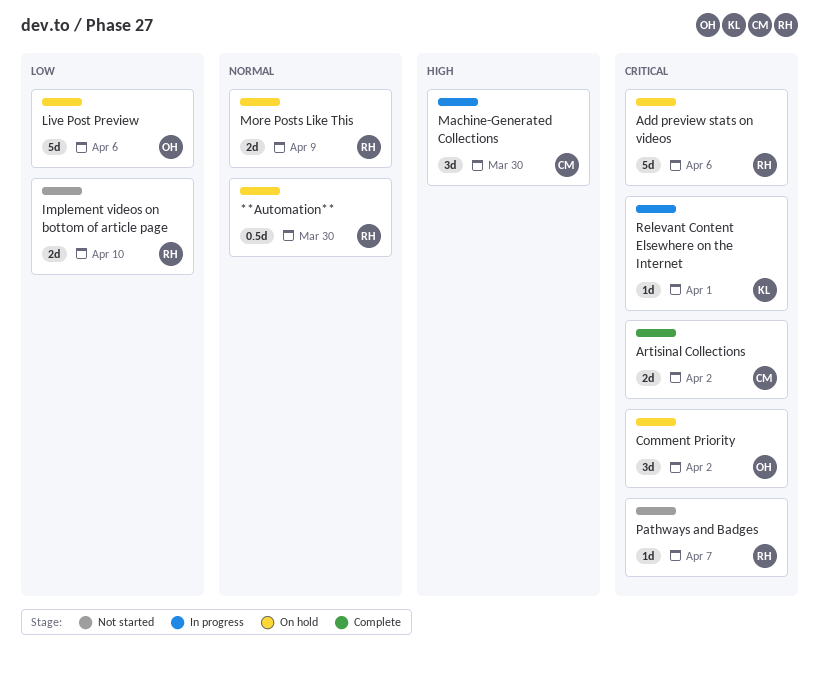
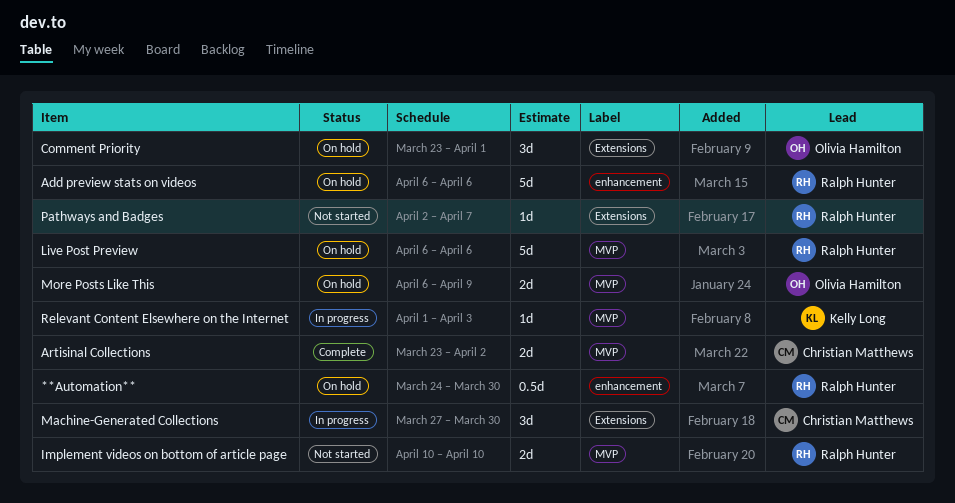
Comment Priority, due: Apr 2 -> Apr 1
Live Post Preview, owner: Olivia Hamilton -> Ralph Hunter
More Posts Like This, owner: Ralph Hunter -> Olivia Hamilton
Relevant Content Elsewhere on the Internet, due: Apr 1 -> Apr 3

